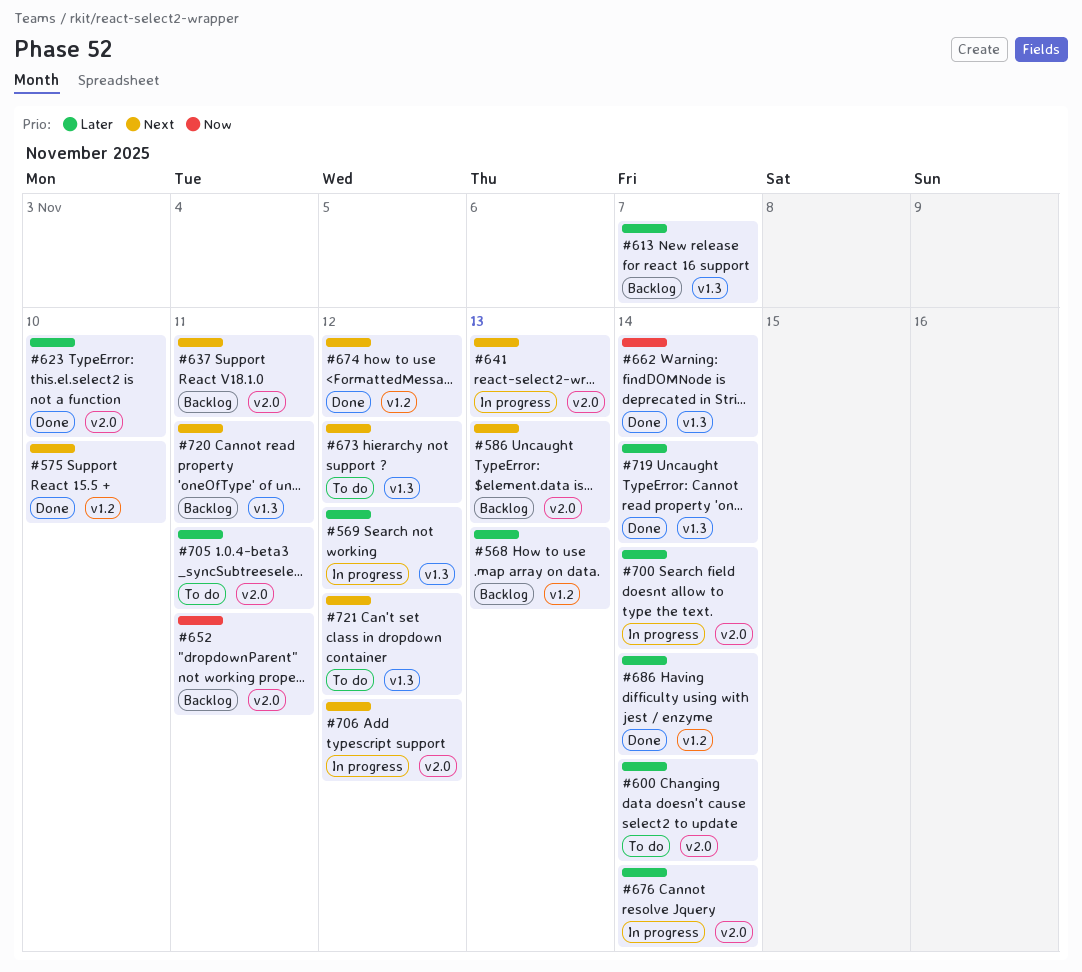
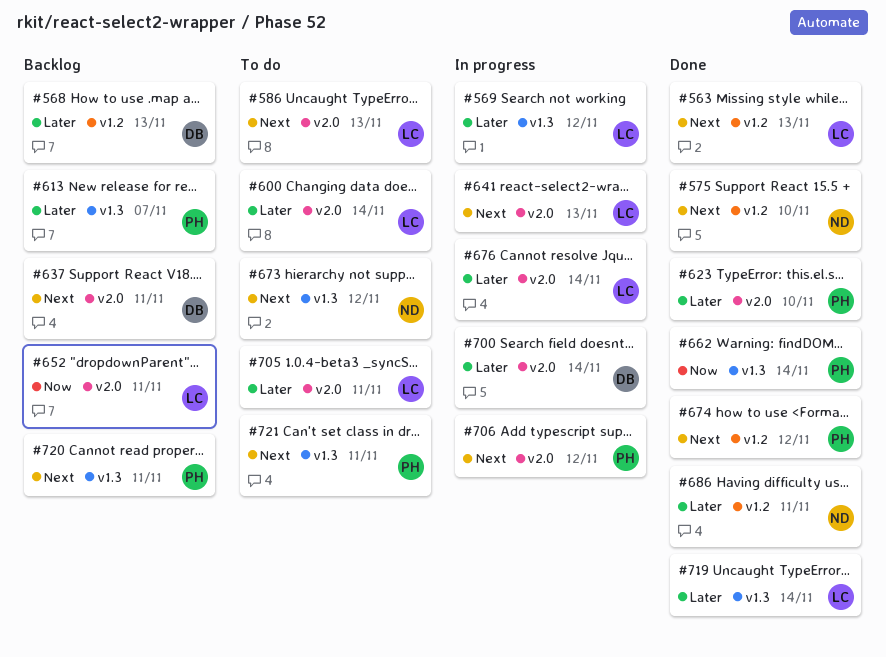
#563: none -> present
#586, status: Backlog -> To do
#686, due: Nov 14 -> Nov 11
#721, due: Nov 12 -> Nov 11

